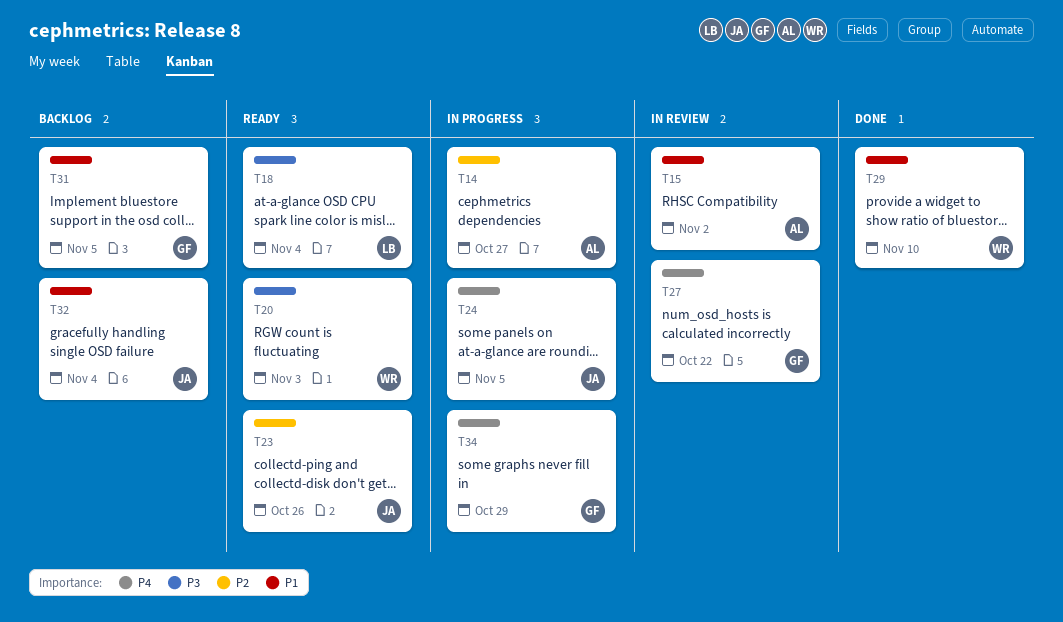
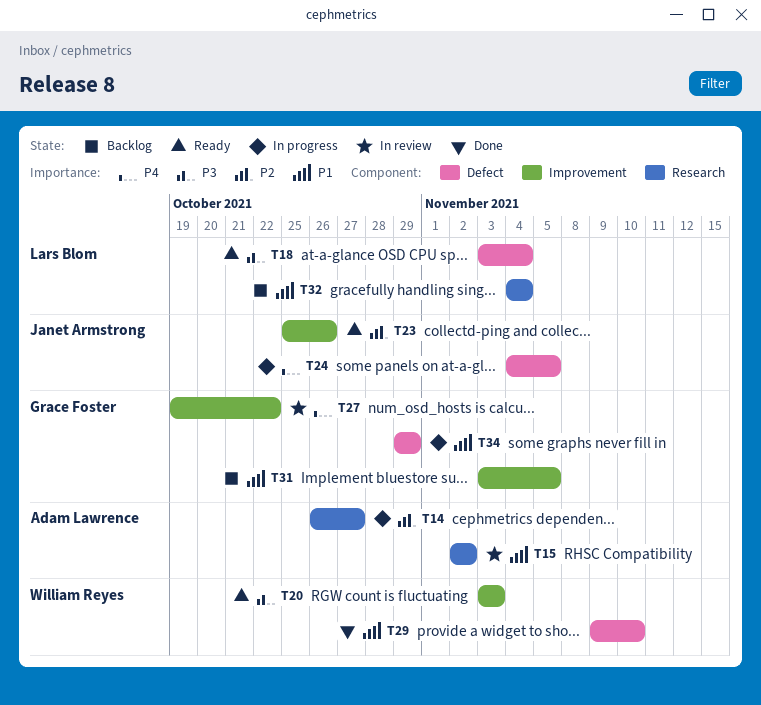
T32, owner: Janet Armstrong -> Lars Blom
T34, priority: P4 -> P1

